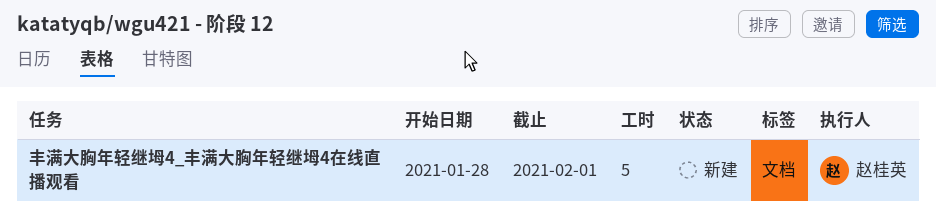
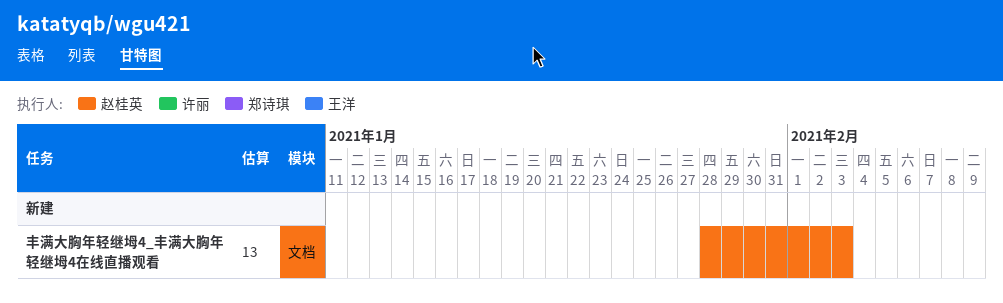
丰满大胸年轻继坶4_丰满大胸年轻继坶4在线直播观看, estimate: 5 -> 13
丰满大胸年轻继坶4_丰满大胸年轻继坶4在线直播观看, due: Feb 1 -> Feb 3

